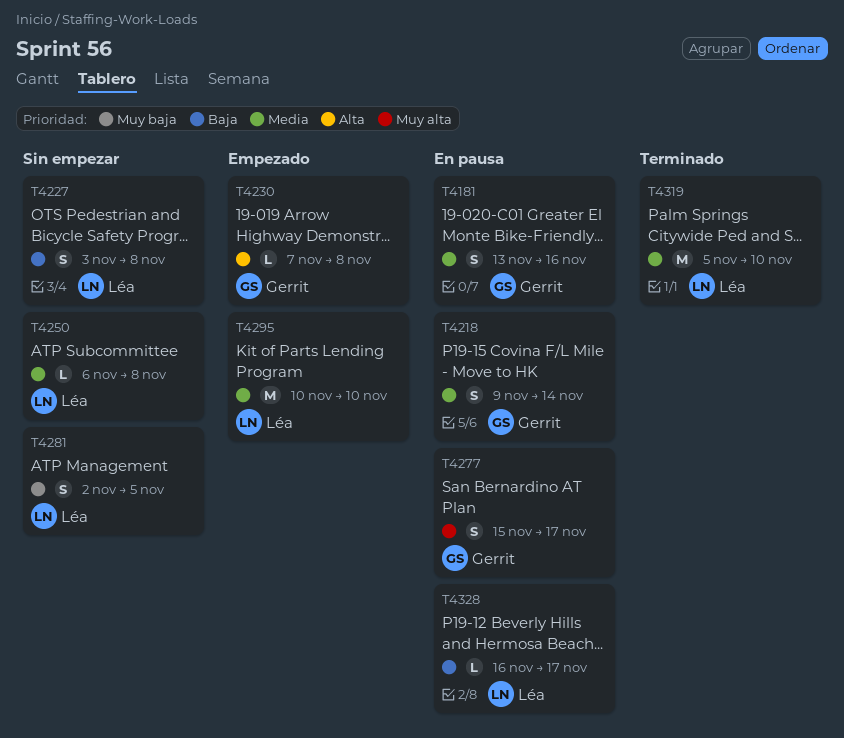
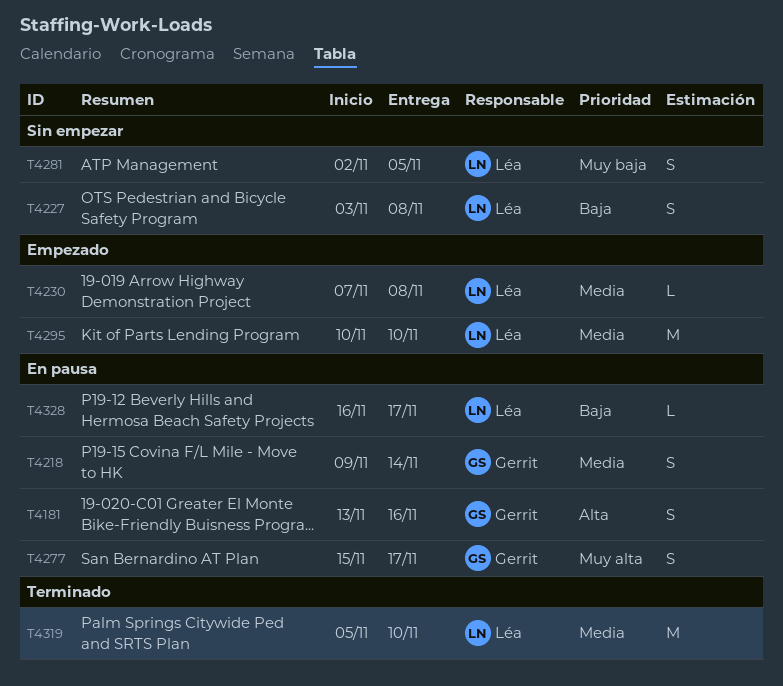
T4181, priority: Media -> Alta
T4230, owner: Gerrit -> Léa
T4230, priority: Alta -> Media
T4250: present -> none

